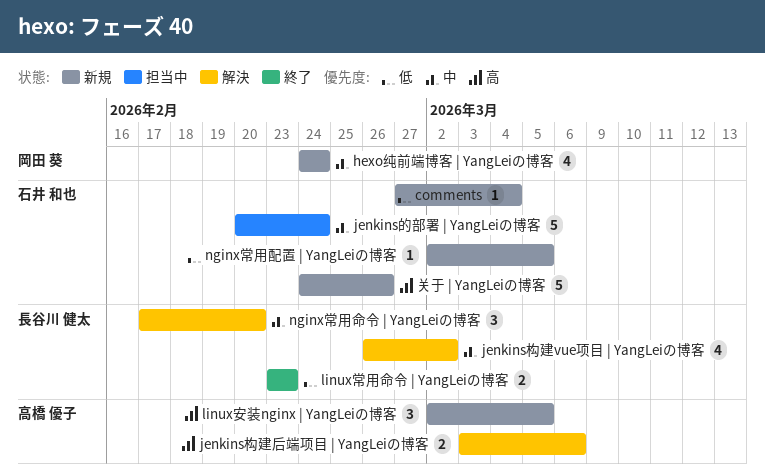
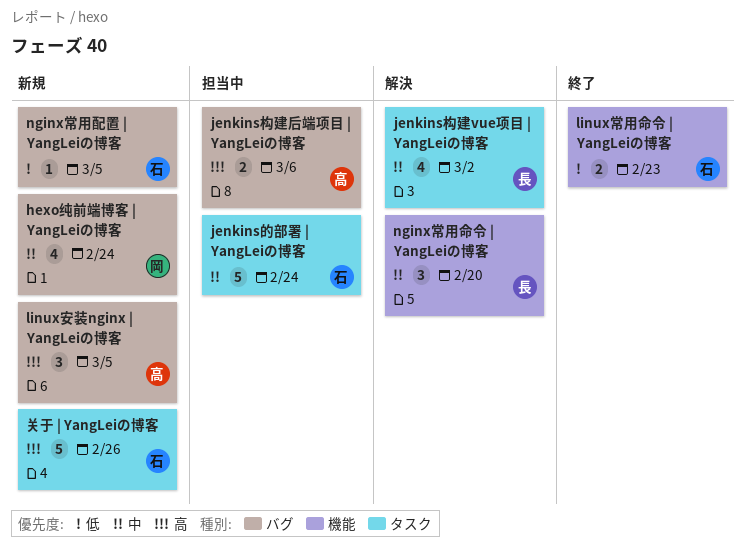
comments: present -> none
jenkins构建后端项目 | YangLeiの博客, status: 解決 -> 担当中
linux常用命令 | YangLeiの博客, owner: 長谷川 健太 -> 石井 和也

